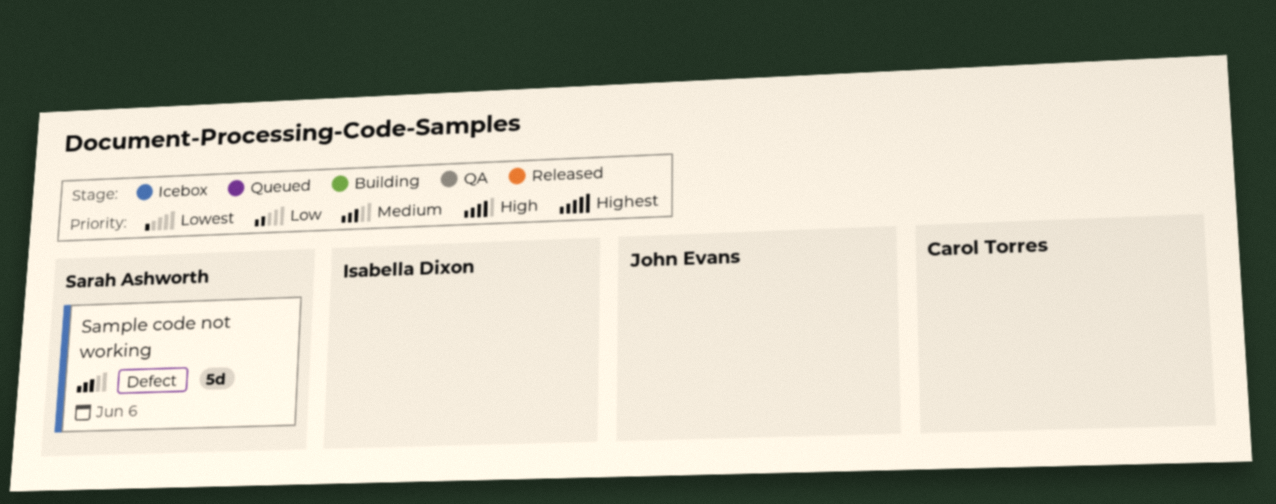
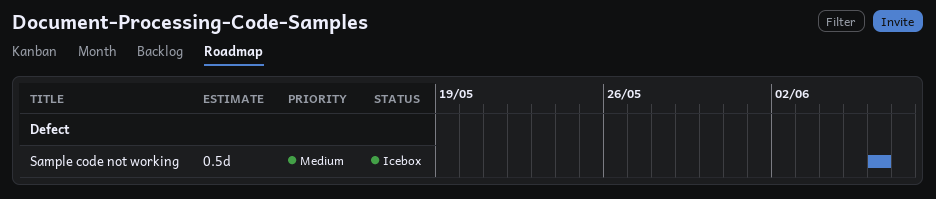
Sample code not working, estimate: 5d -> 0.5d

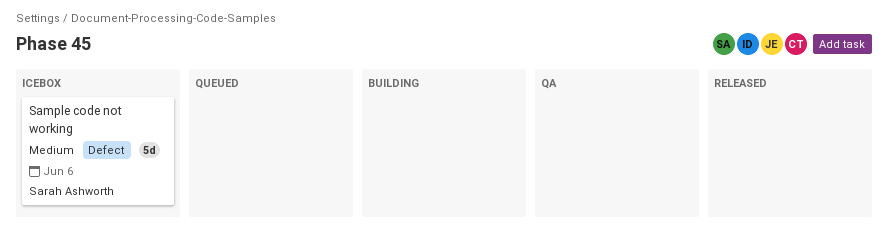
Sample code not working, estimate: 0.5d -> 5d

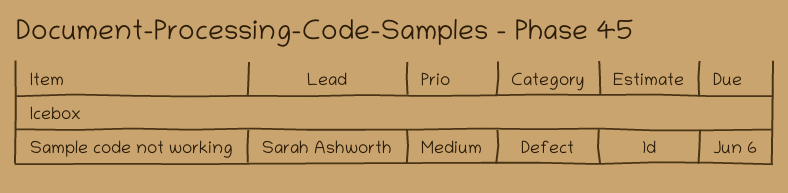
Sample code not working, estimate: 5d -> 1d

